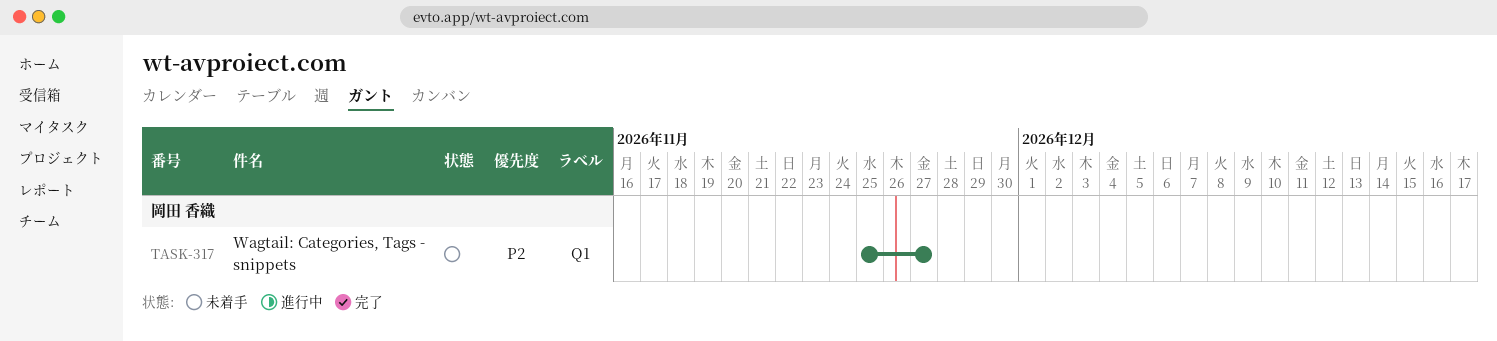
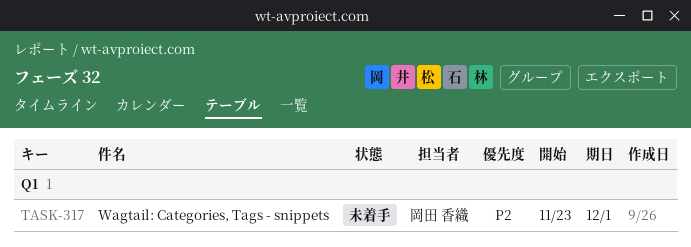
TASK-317, start: Nov 25 -> Nov 23
TASK-317, due: Nov 27 -> Dec 1

